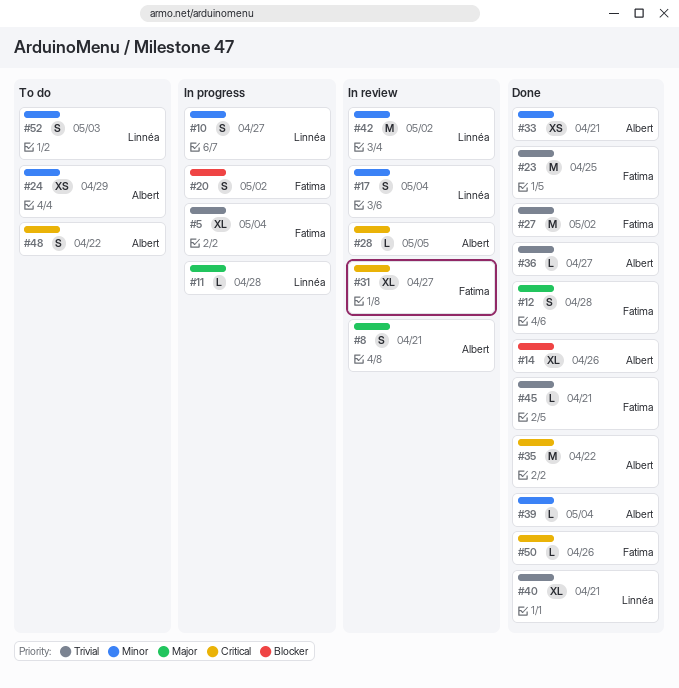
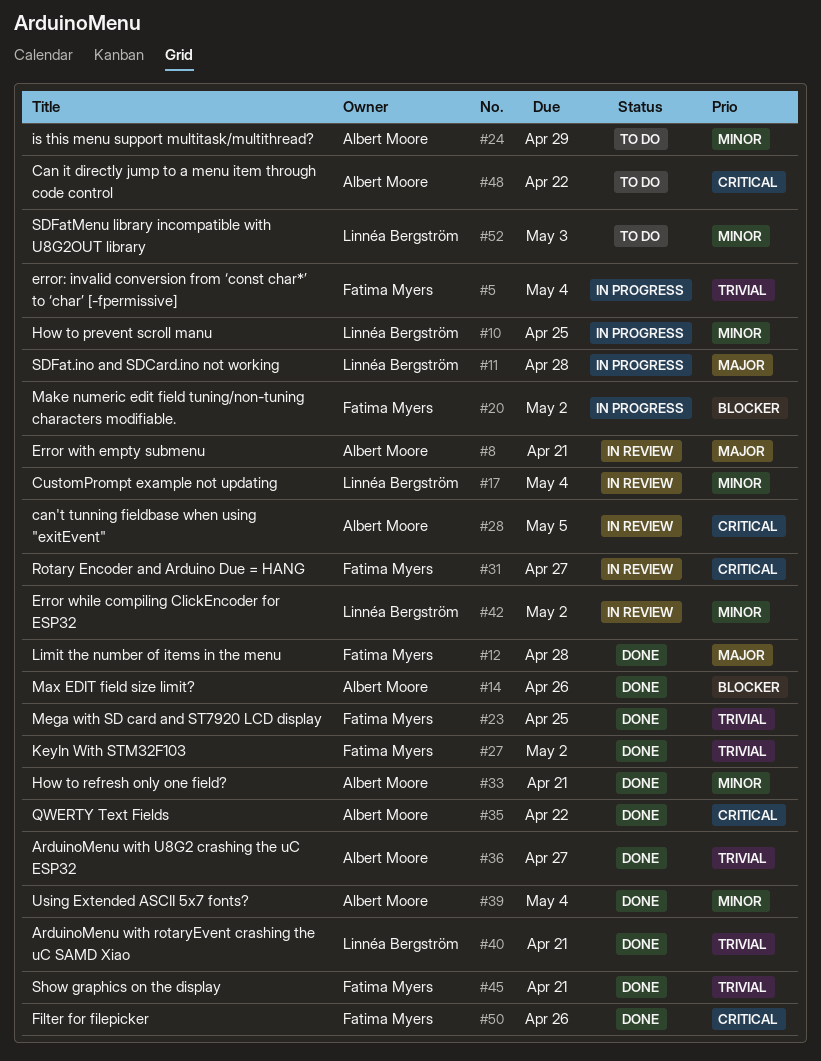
#10, due: Apr 27 -> Apr 25

